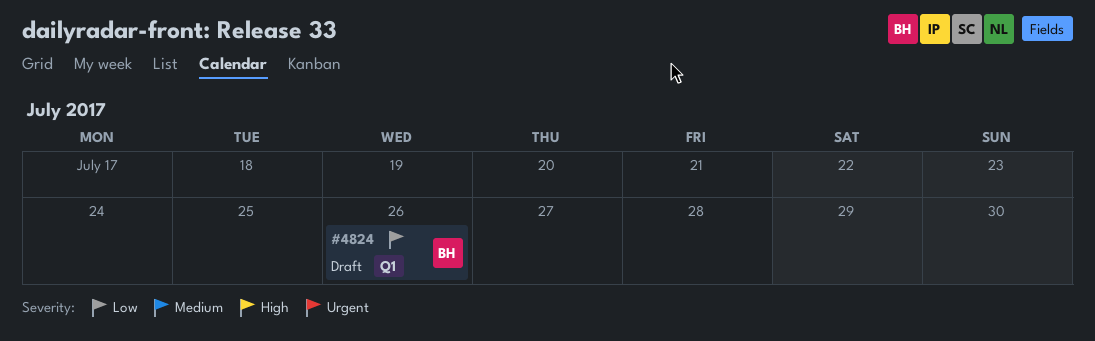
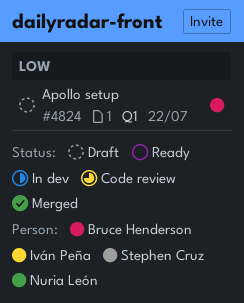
#4824, due: Jul 26 -> Jul 22

